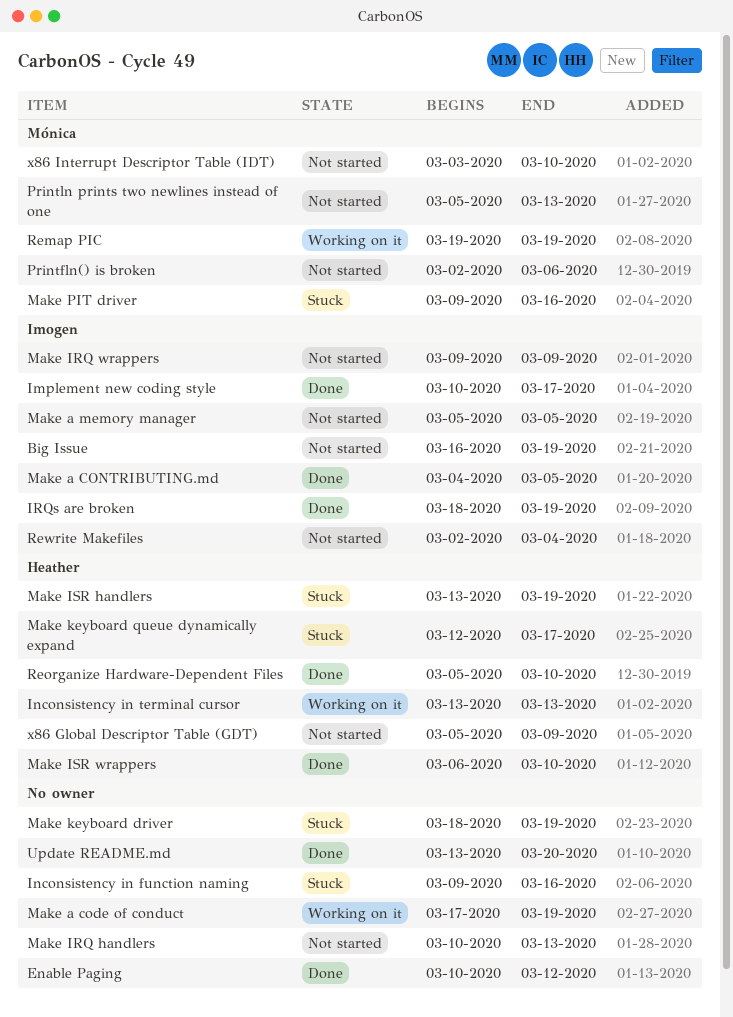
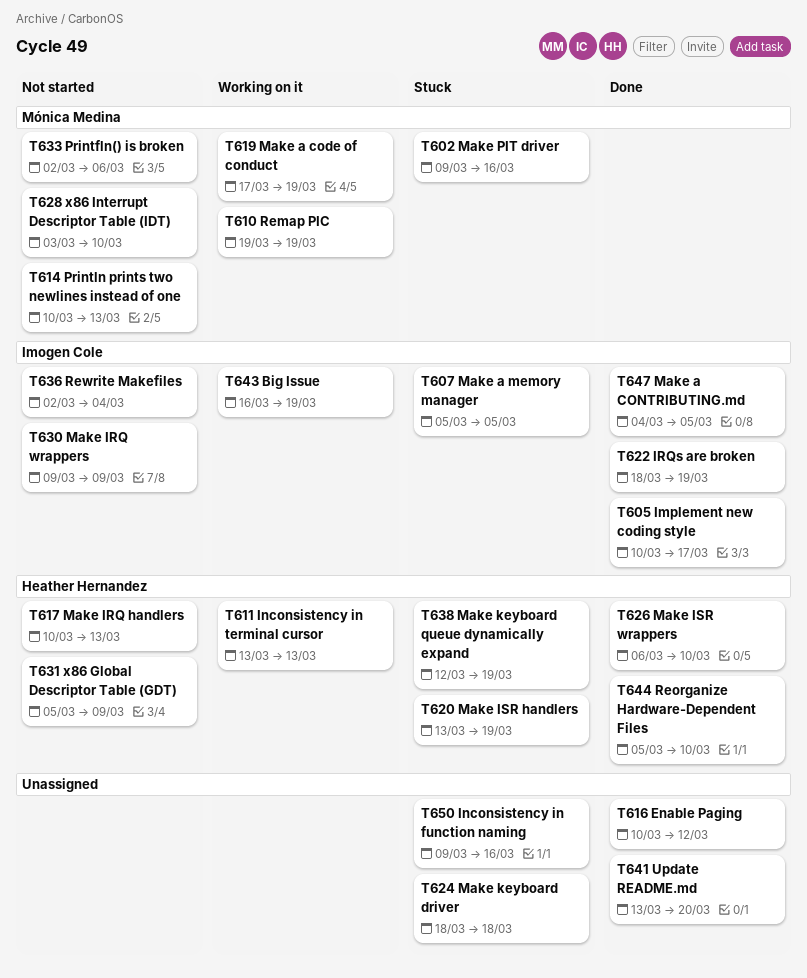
Big Issue, status: Not started -> Working on it
Make a code of conduct, owner: none -> Mónica Medina
Make a memory manager, status: Not started -> Stuck
Make IRQ handlers, owner: none -> Heather Hernandez
Make keyboard driver, due: Mar 19 -> Mar 18
Make keyboard queue dynamically expand, due: Mar 17 -> Mar 19
Println prints two newlines instead of one, start: Mar 5 -> Mar 10

